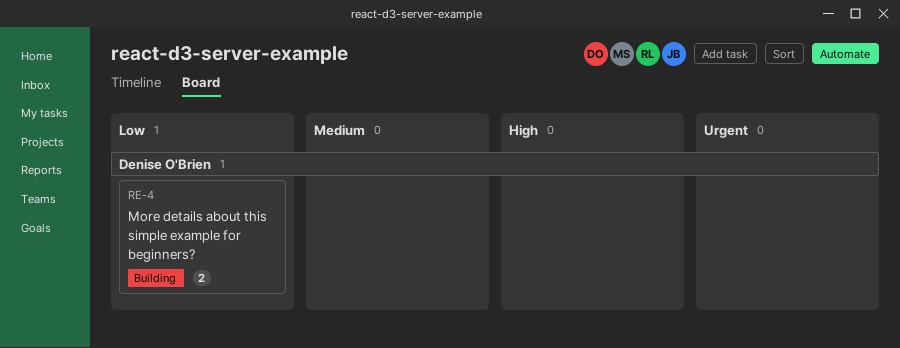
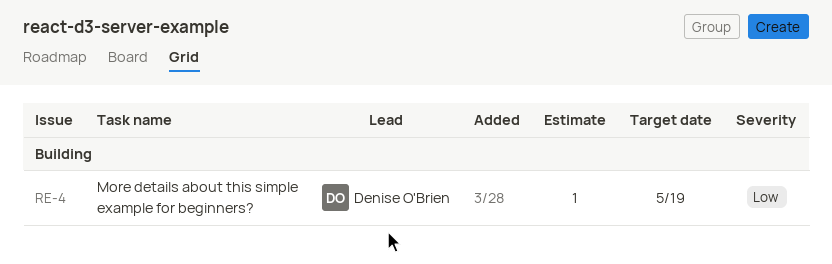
RE-4, estimate: 2 -> 1

